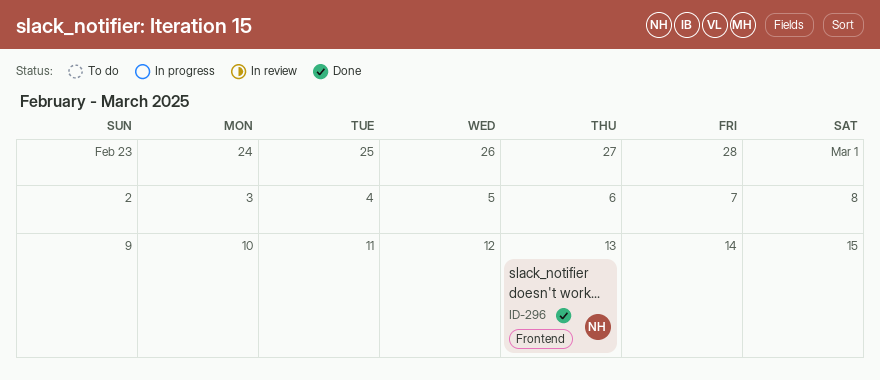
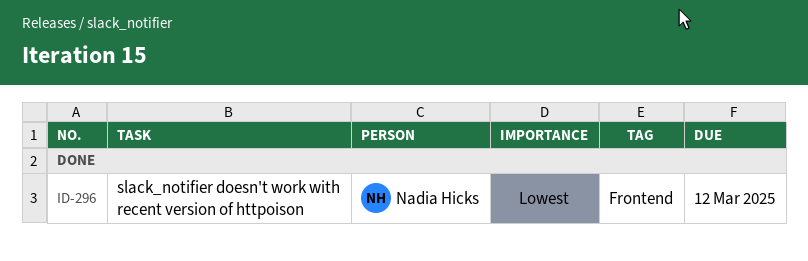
ID-296, due: Mar 13 -> Mar 12

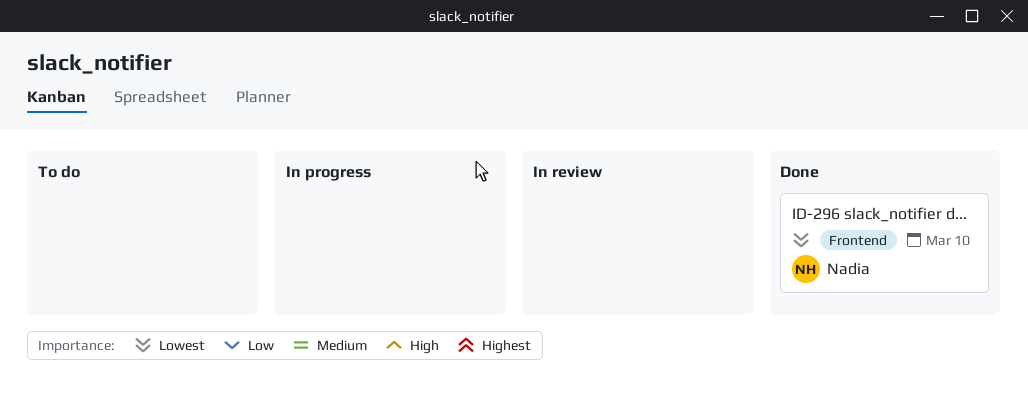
ID-296, due: Mar 12 -> Mar 10

